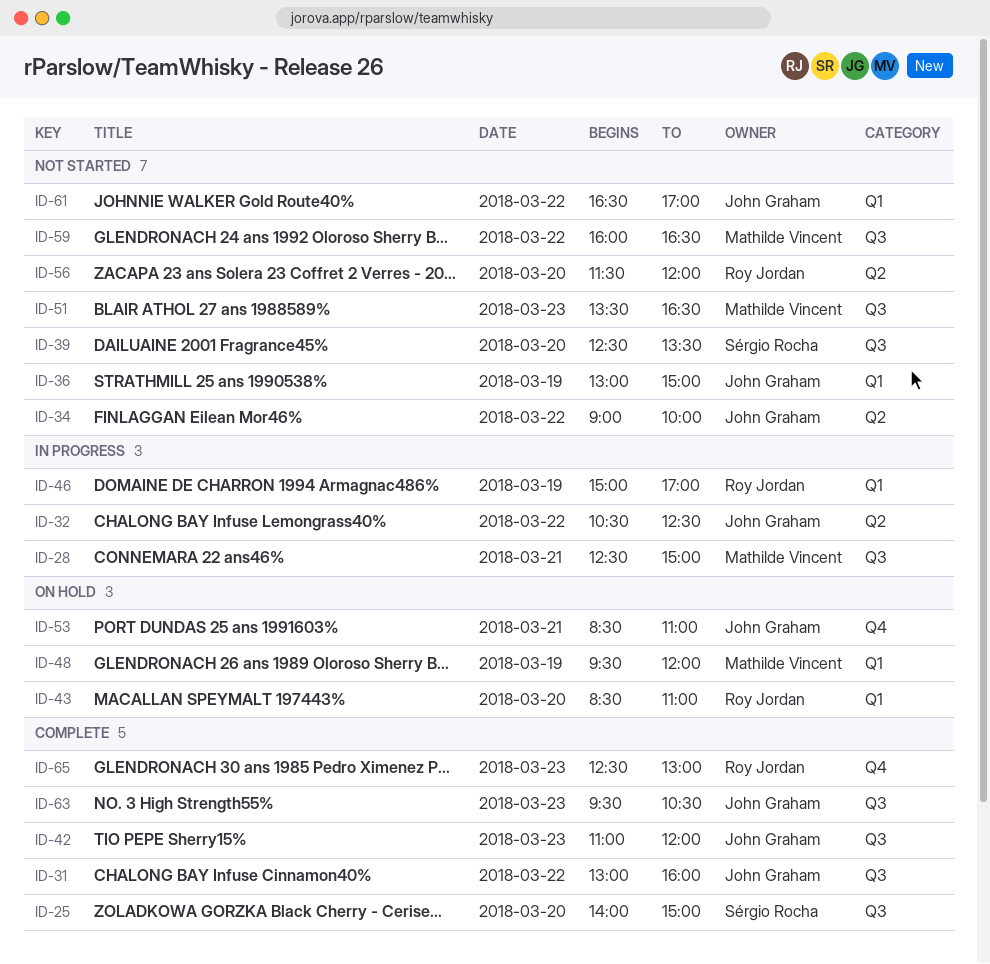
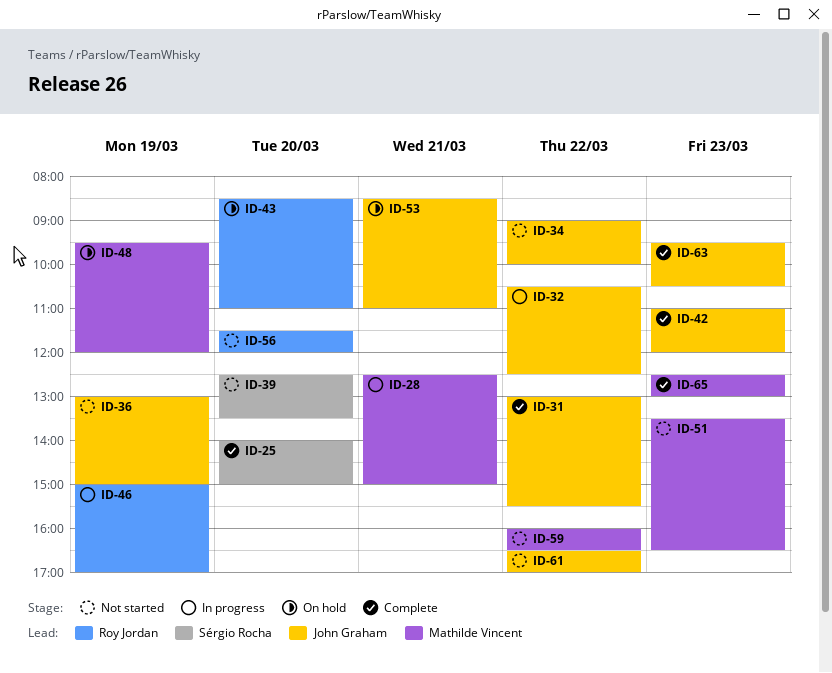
ID-31, ends: 16:00 -> 15:30
ID-65, owner: Roy Jordan -> Mathilde Vincent

